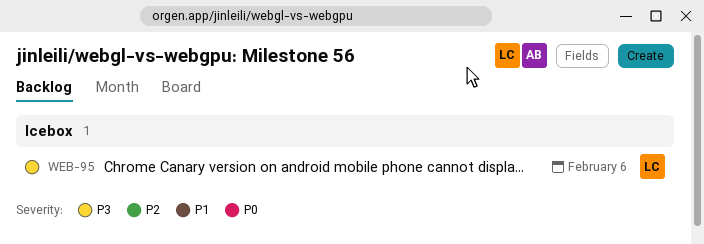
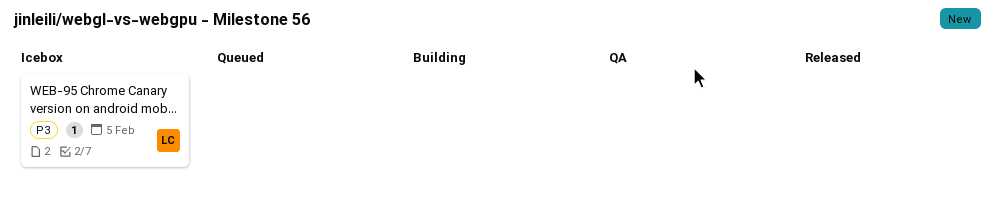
WEB-95, due: Feb 6 -> Feb 5

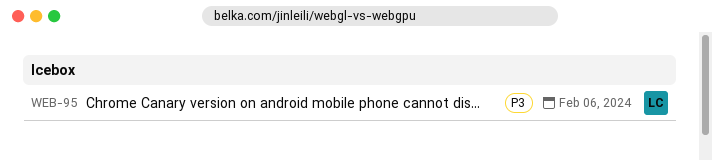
WEB-95, due: Feb 5 -> Feb 6

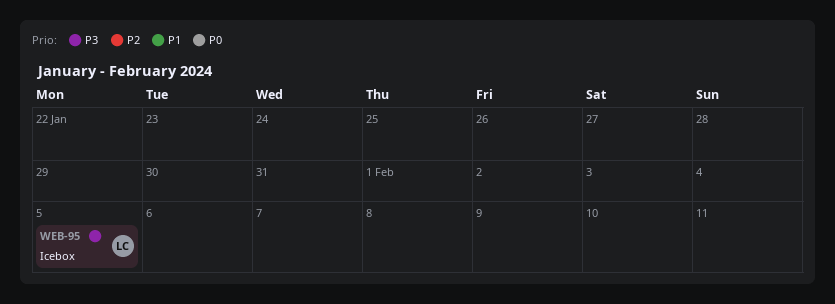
WEB-95, due: Feb 6 -> Feb 5

